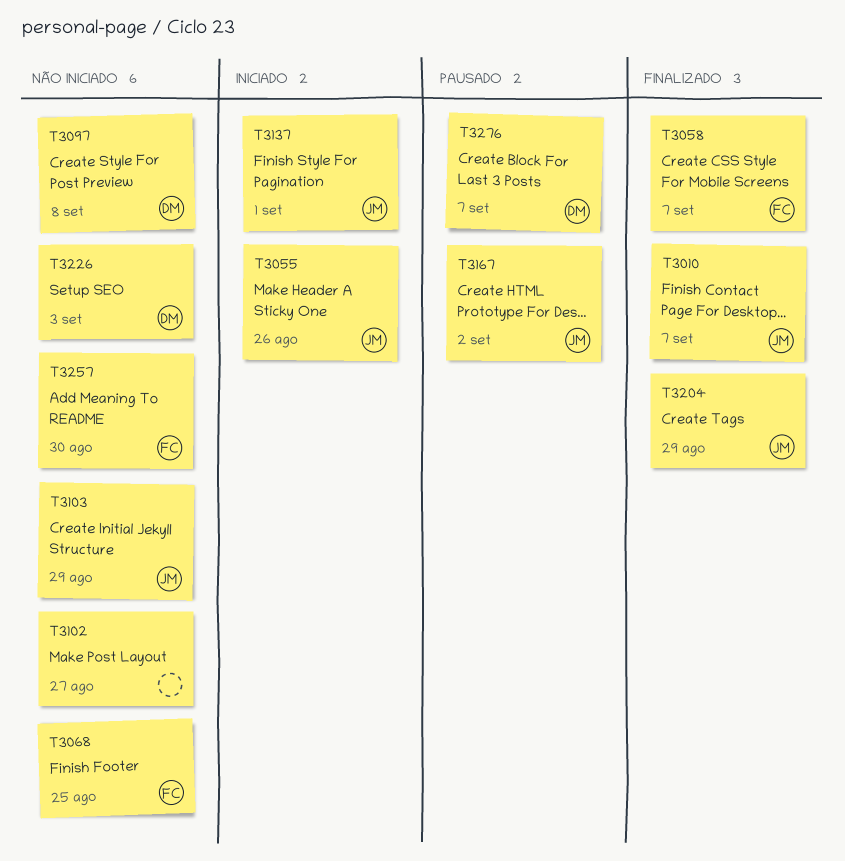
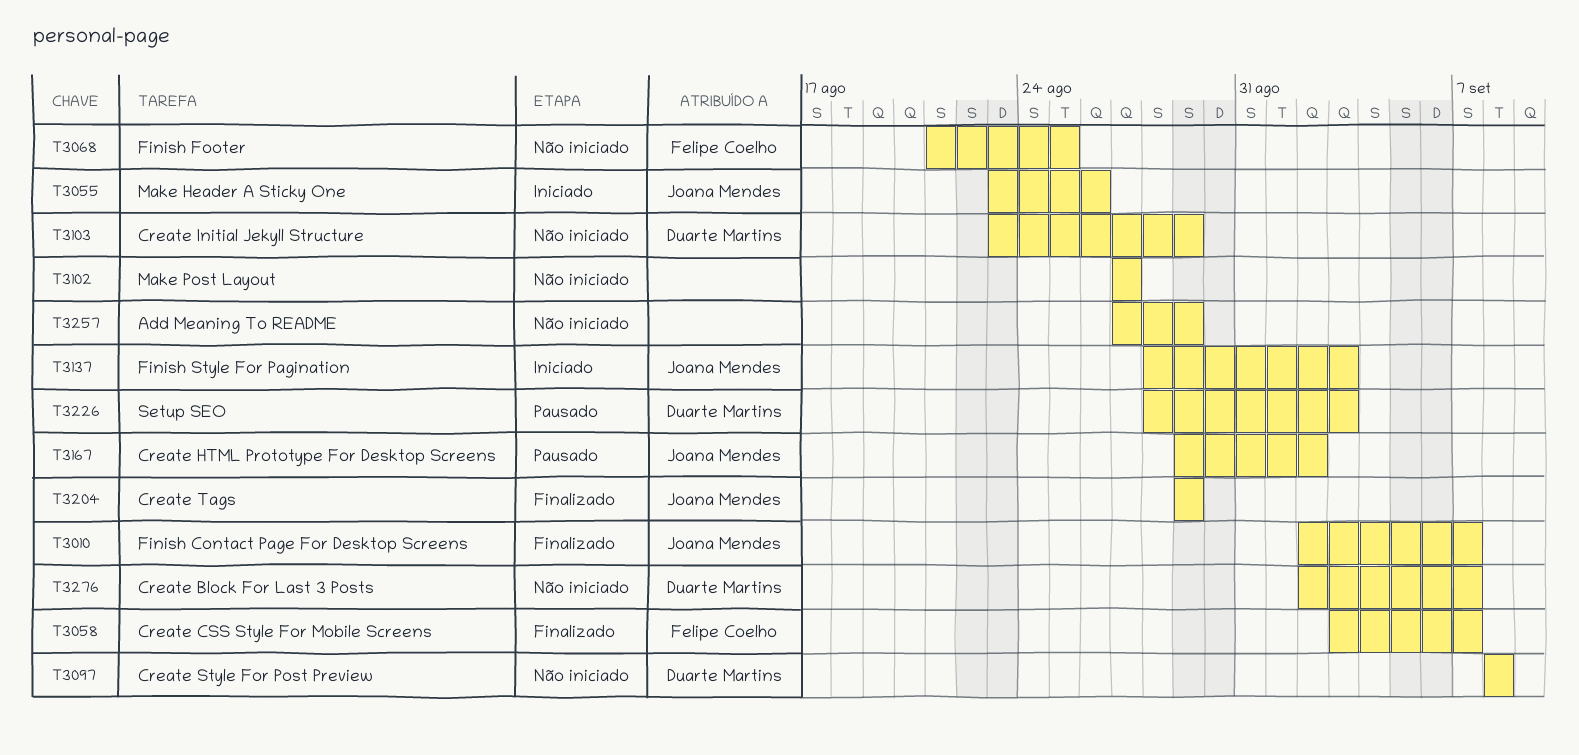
T3103, owner: Joana Mendes -> Duarte Martins
T3137, due: Sep 1 -> Sep 3
T3226, status: Não iniciado -> Pausado
T3257, owner: Felipe Coelho -> none
T3257, due: Aug 30 -> Aug 29
T3276, status: Pausado -> Não iniciado

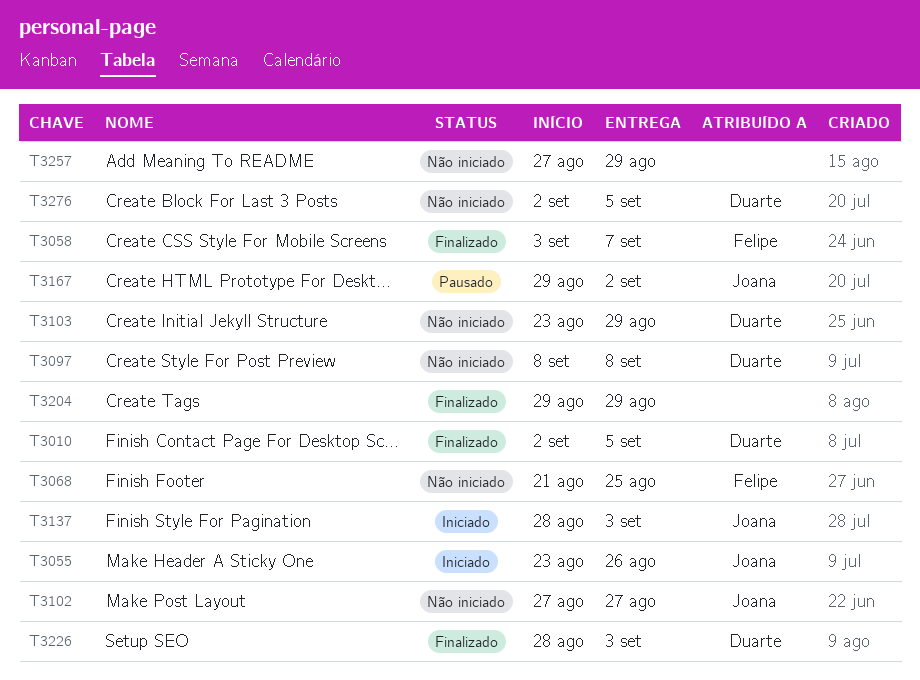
T3010, owner: Joana Mendes -> Duarte Martins
T3010, due: Sep 7 -> Sep 5
T3102, owner: none -> Joana Mendes
T3204, owner: Joana Mendes -> none
T3226, status: Pausado -> Finalizado
T3276, due: Sep 7 -> Sep 5

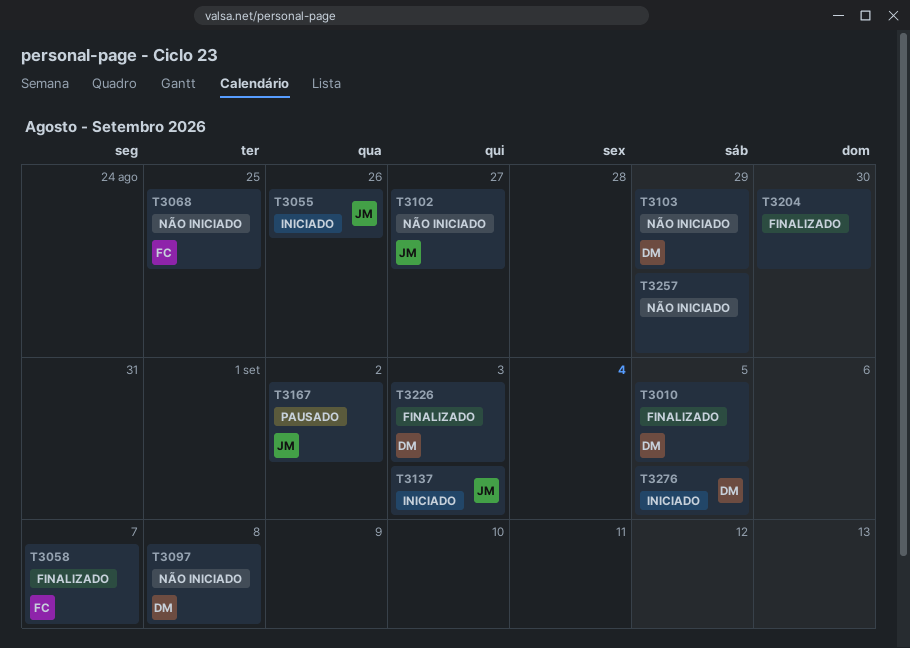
T3204, due: Aug 29 -> Aug 30
T3276, status: Não iniciado -> Iniciado

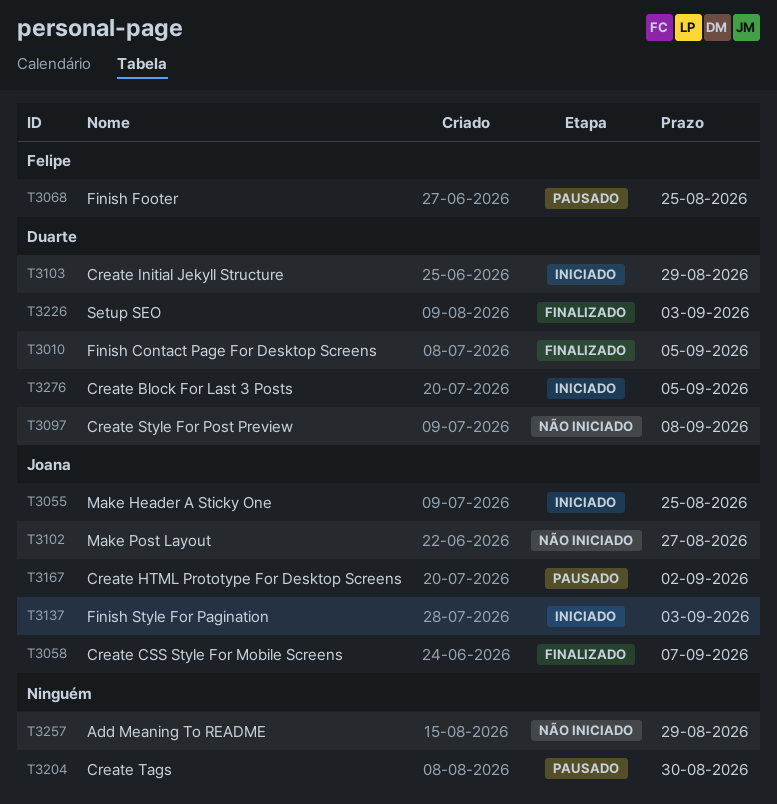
T3055, due: Aug 26 -> Aug 25
T3058, owner: Felipe -> Joana
T3068, status: Não iniciado -> Pausado
T3103, status: Não iniciado -> Iniciado
T3204, status: Finalizado -> Pausado

